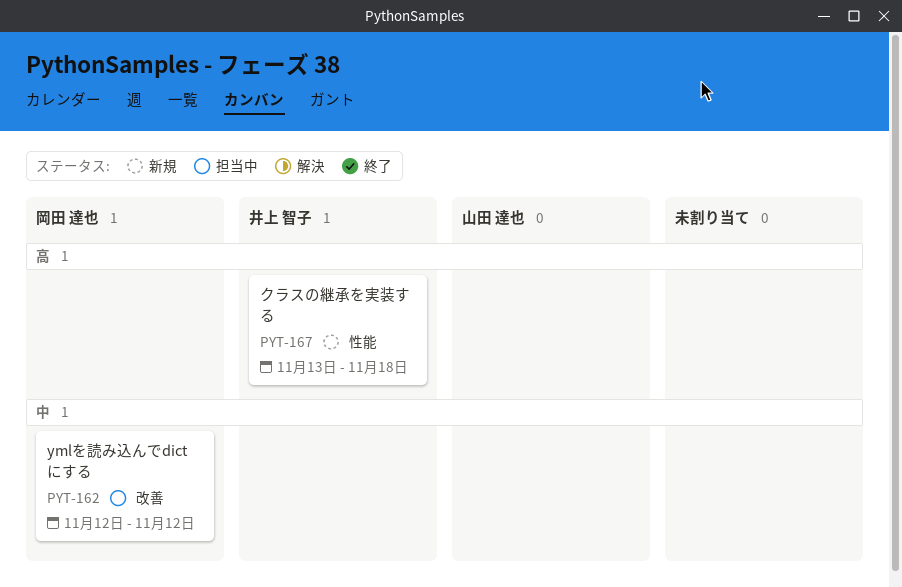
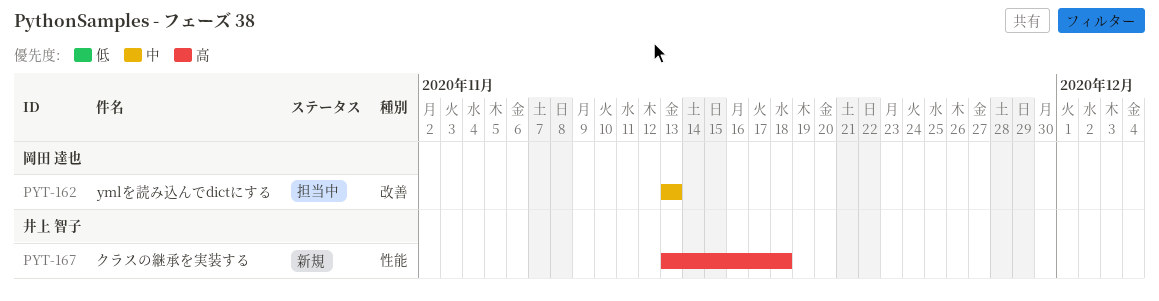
PYT-162, start: Nov 12 -> Nov 13
PYT-162, due: Nov 12 -> Nov 13

